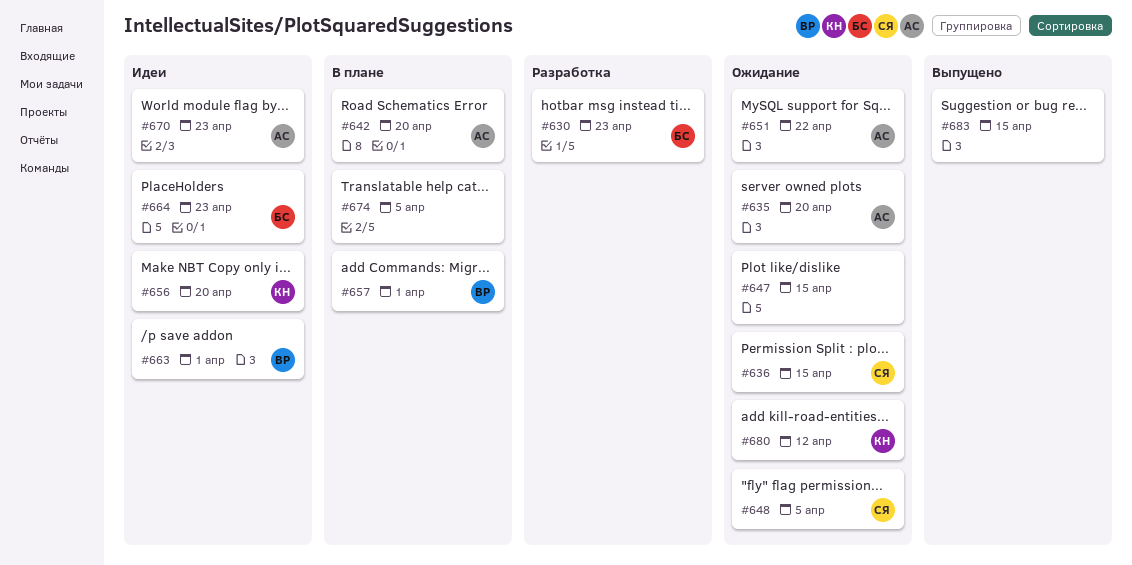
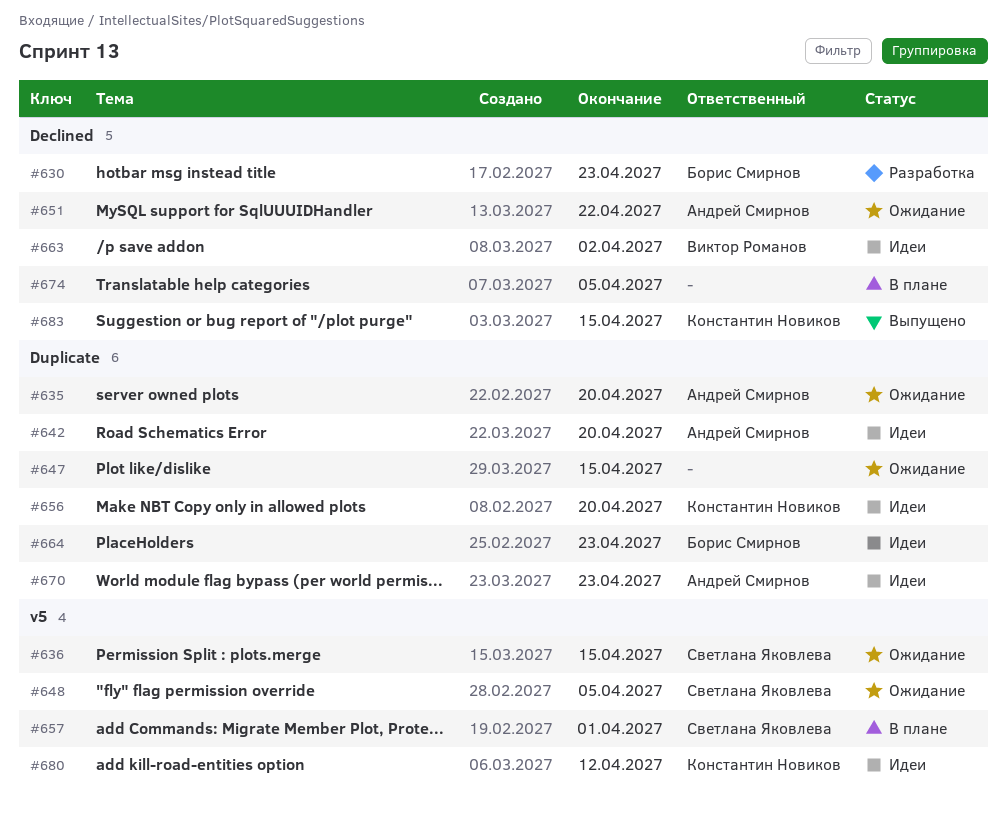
#642, status: В плане -> Идеи
#657, owner: Виктор Романов -> Светлана Яковлева
#663, due: Apr 1 -> Apr 2
#680, status: Ожидание -> Идеи
#683, owner: none -> Константин Новиков

